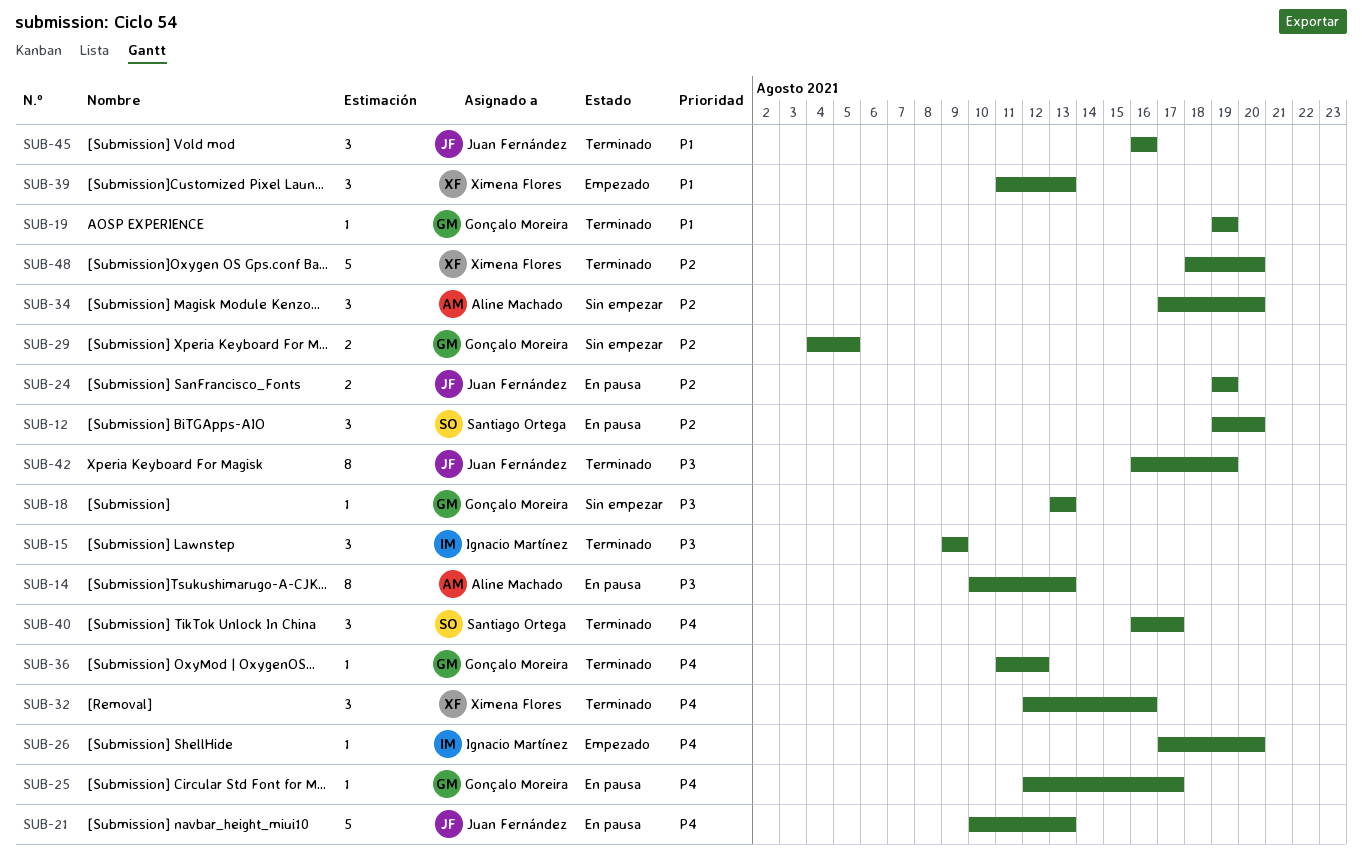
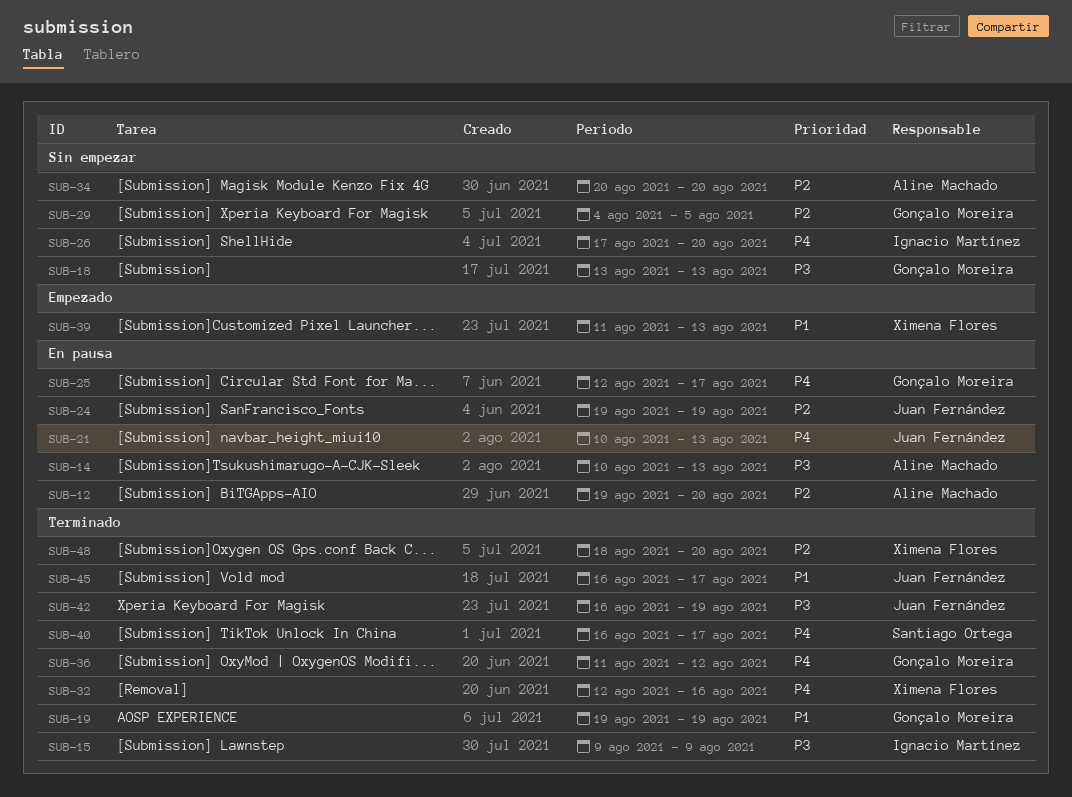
SUB-12, owner: Santiago Ortega -> Aline Machado
SUB-26, status: Empezado -> Sin empezar
SUB-34, start: Aug 17 -> Aug 20
SUB-45, due: Aug 16 -> Aug 17

